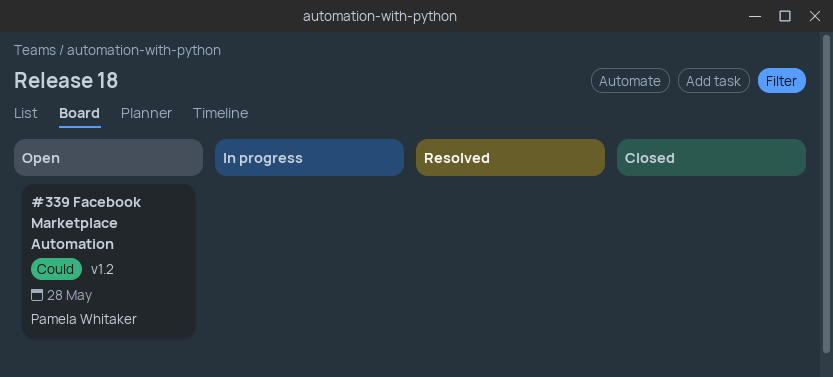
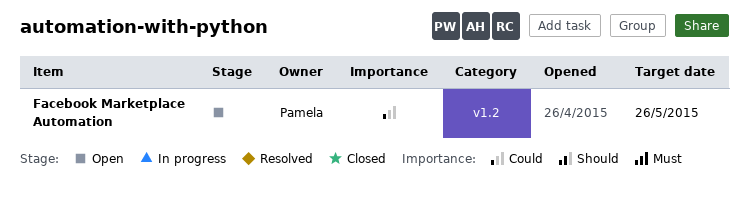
Facebook Marketplace Automation, due: May 28 -> May 26

